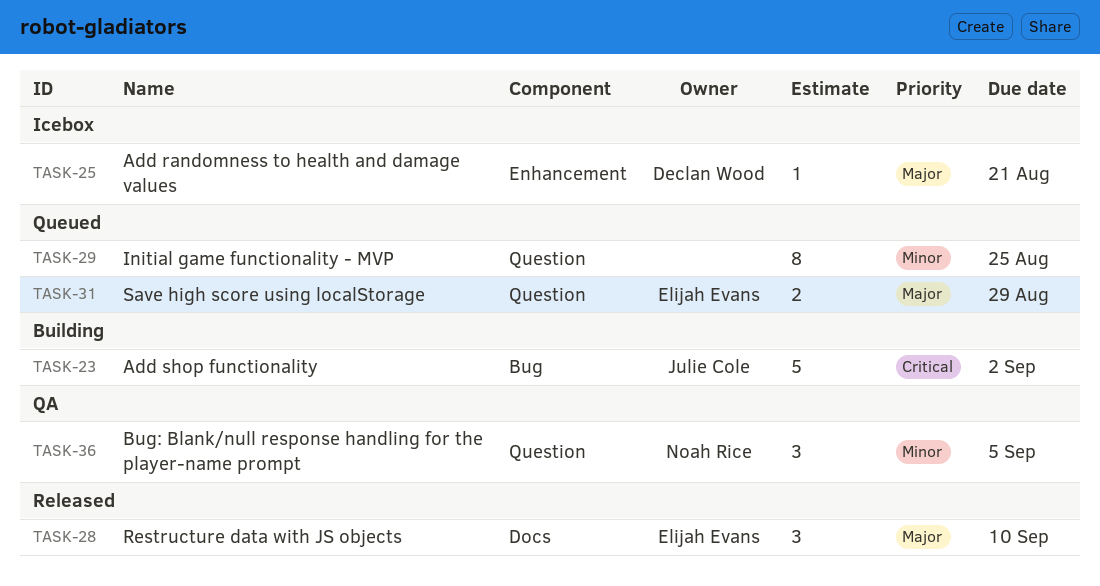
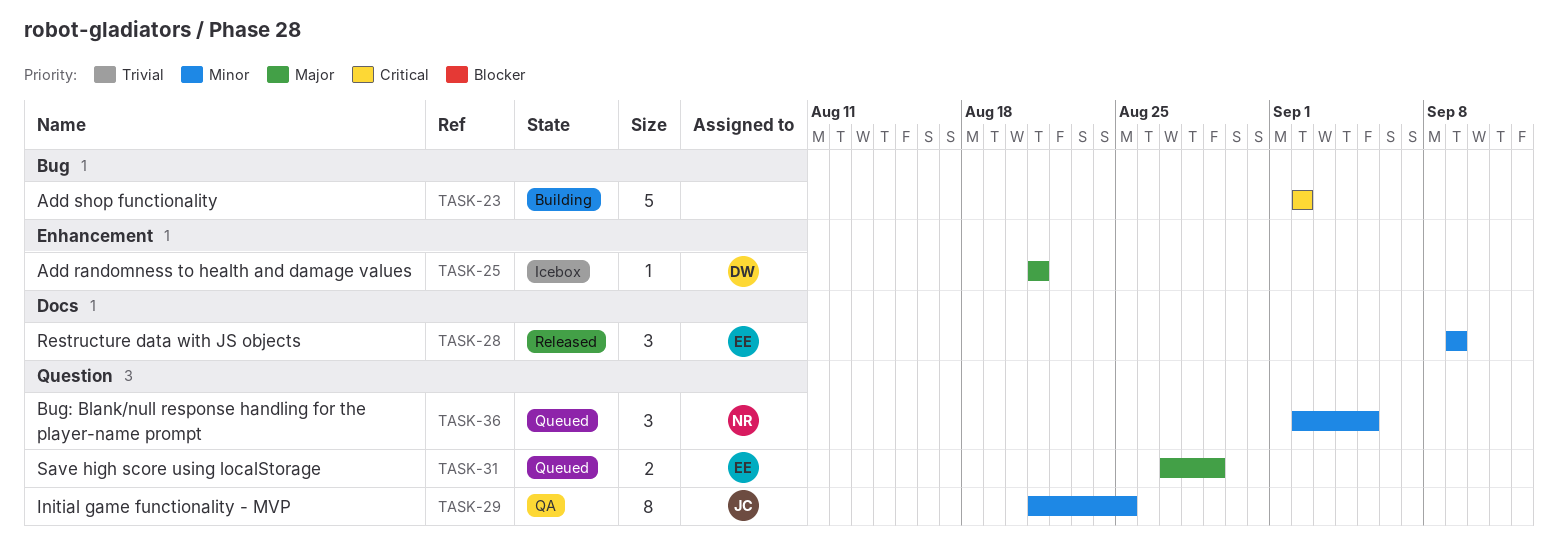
TASK-23, owner: Julie Cole -> none
TASK-28, priority: Major -> Minor
TASK-28, due: Sep 10 -> Sep 9
TASK-29, status: Queued -> QA
TASK-29, owner: none -> Julie Cole
TASK-36, status: QA -> Queued

